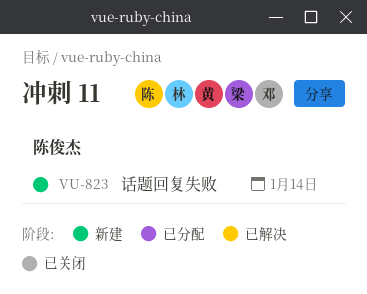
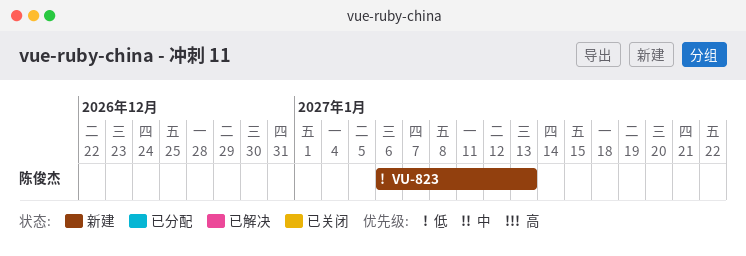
VU-823, due: Jan 14 -> Jan 13

